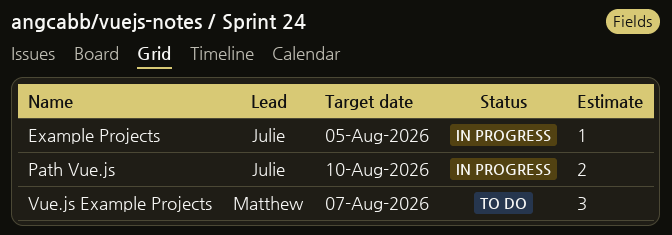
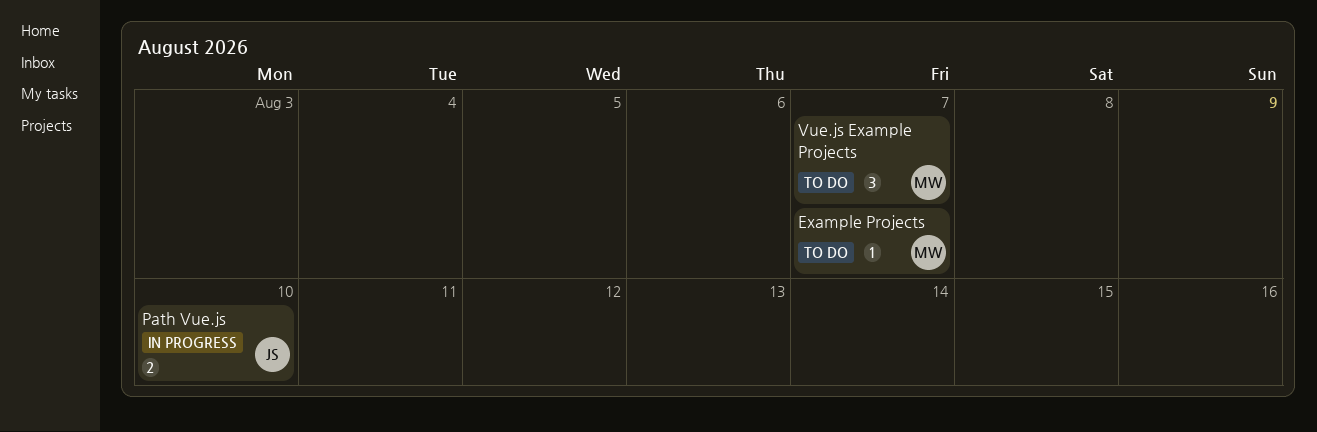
Example Projects, status: In progress -> To do
Example Projects, owner: Julie -> Matthew
Example Projects, due: Aug 5 -> Aug 7

